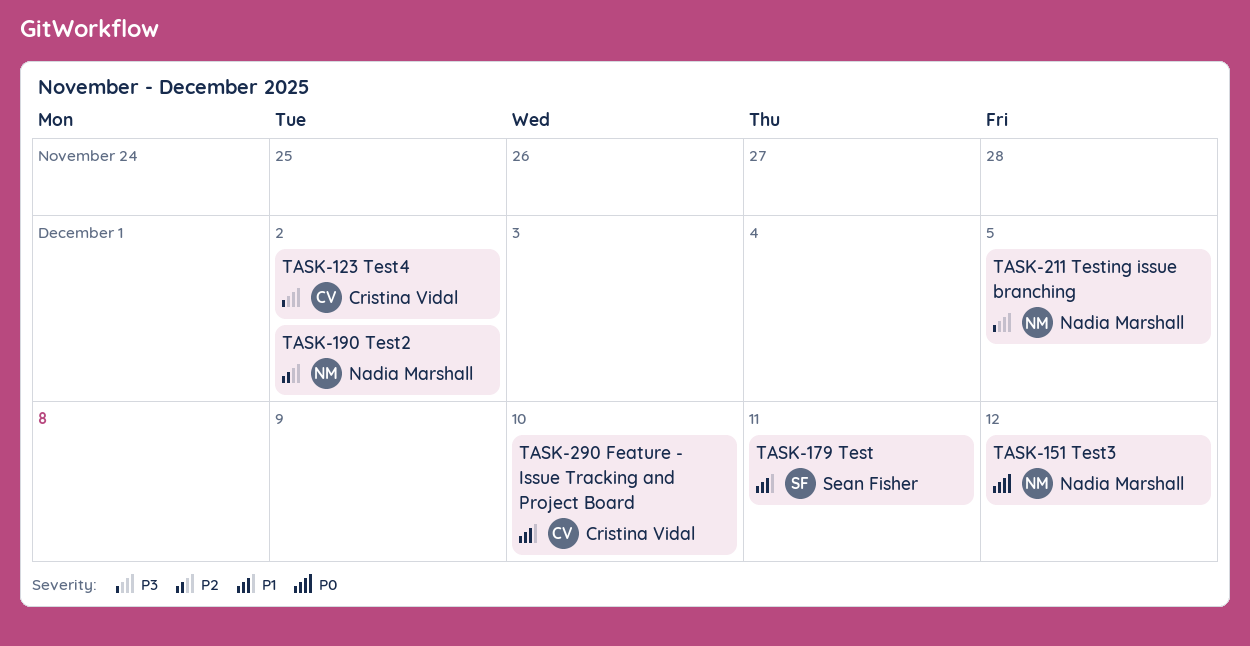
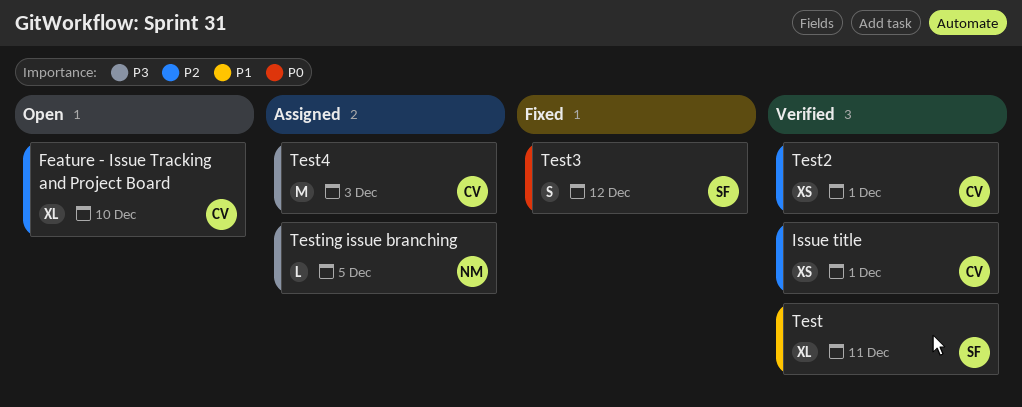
Feature - Issue Tracking and Project Board, priority: P1 -> P2
Issue title: none -> present
Test2, owner: Nadia Marshall -> Cristina Vidal
Test2, due: Dec 2 -> Dec 1
Test3, owner: Nadia Marshall -> Sean Fisher
Test4, due: Dec 2 -> Dec 3

